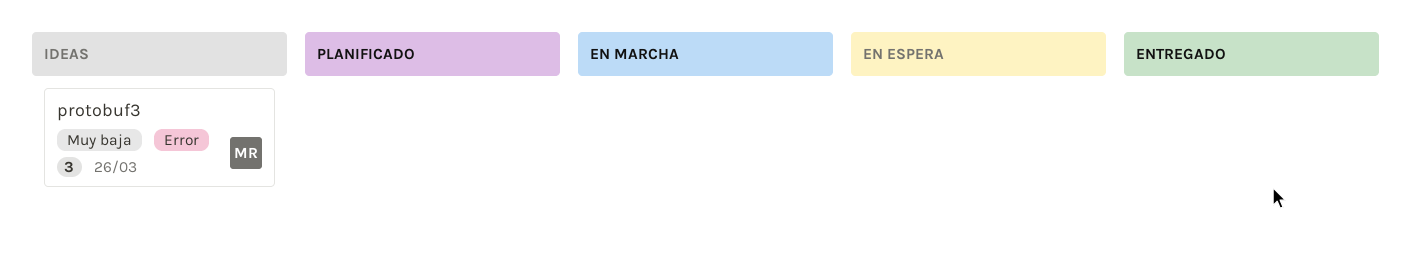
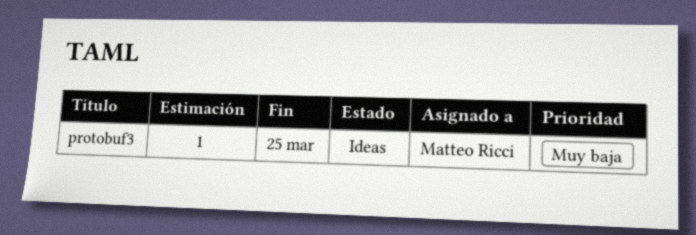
protobuf3, estimate: 3 -> 1
protobuf3, due: Mar 26 -> Mar 25

